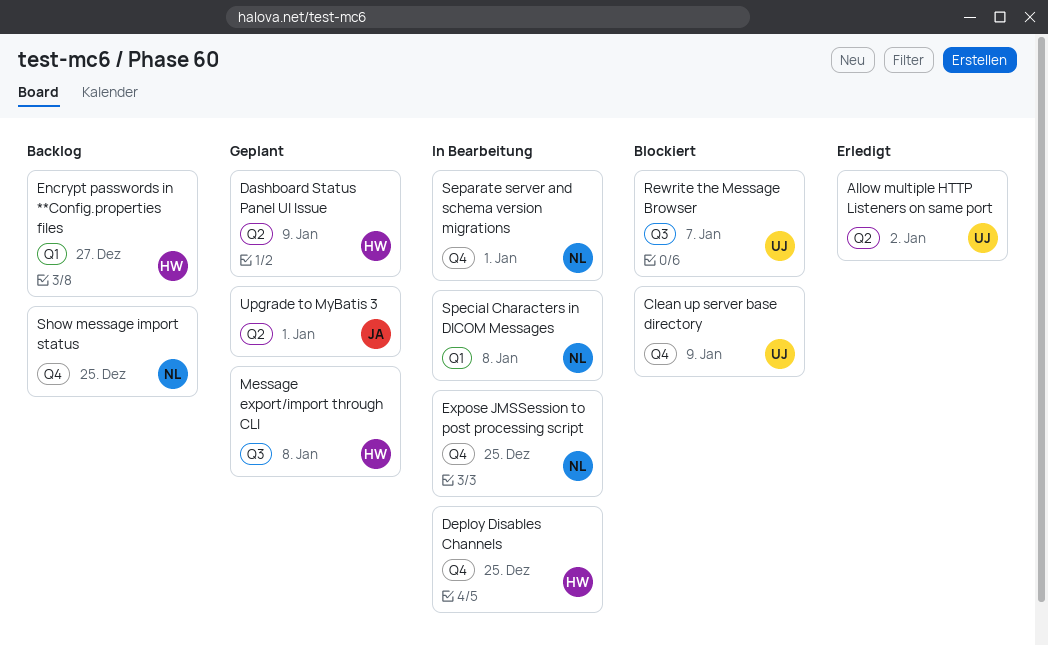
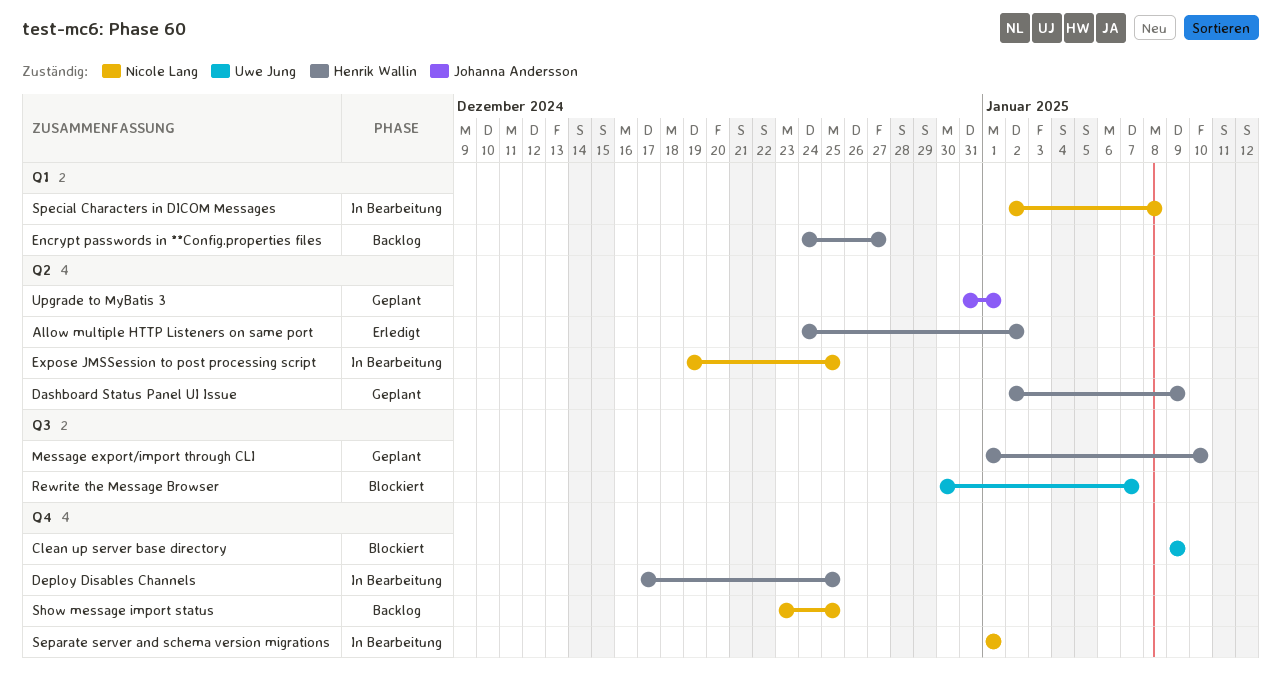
Allow multiple HTTP Listeners on same port, owner: Uwe Jung -> Henrik Wallin
Expose JMSSession to post processing script, label: Q4 -> Q2
Message export/import through CLI, due: Jan 8 -> Jan 10

